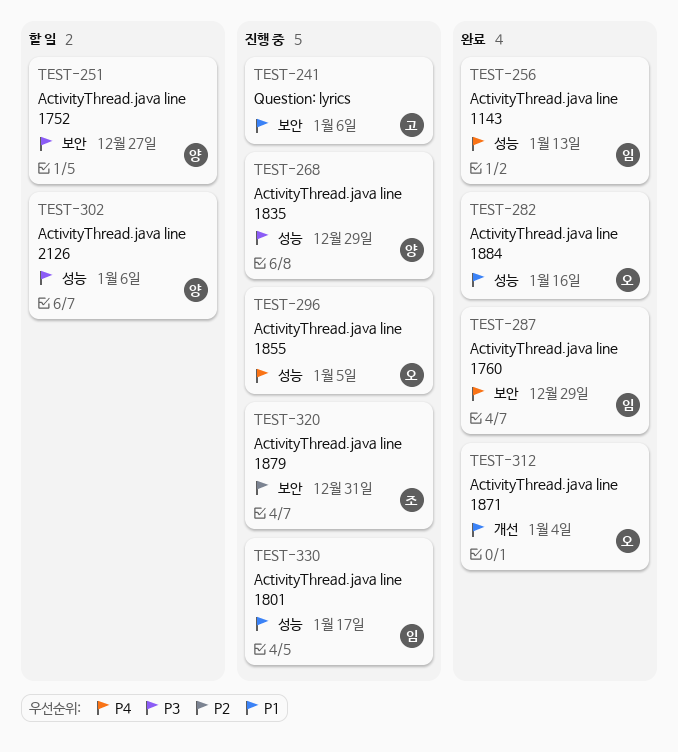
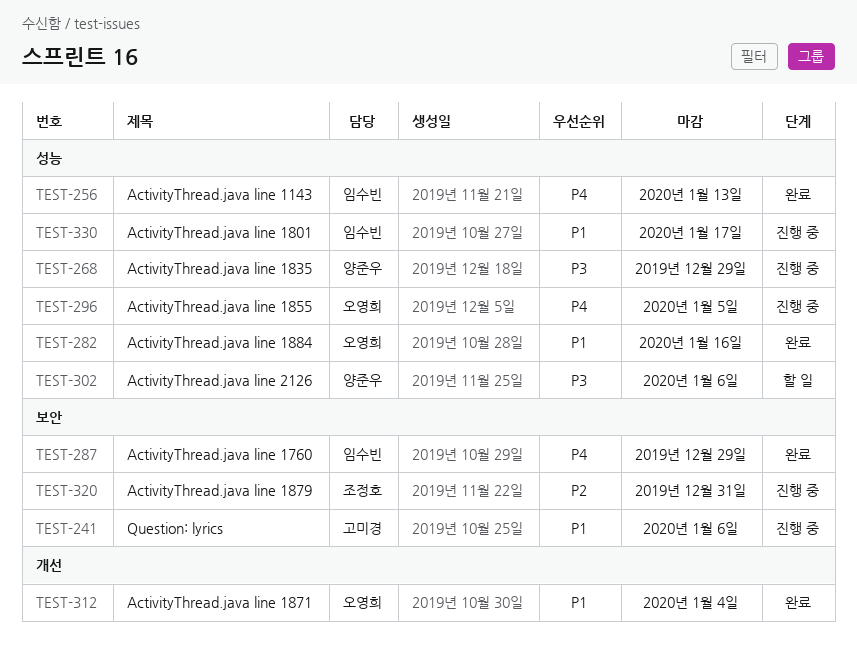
TEST-251: present -> none

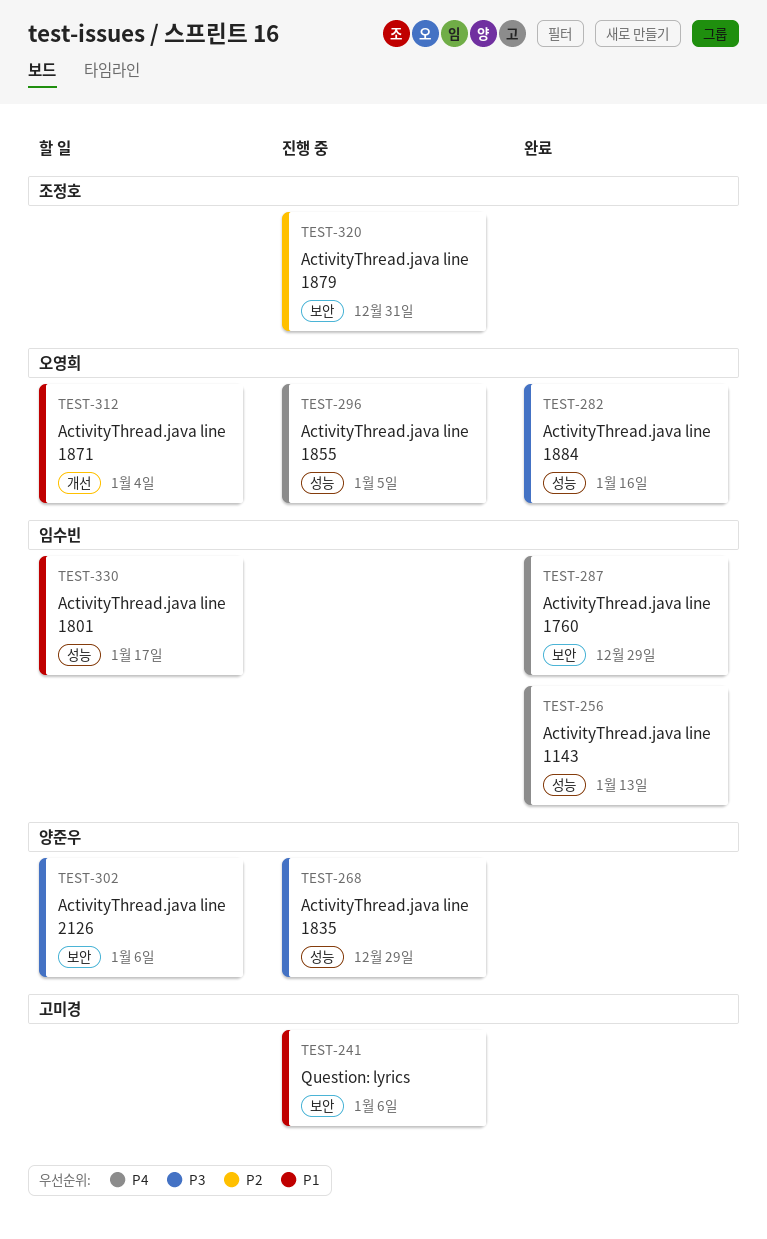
TEST-282, priority: P1 -> P3
TEST-302, label: 성능 -> 보안
TEST-312, status: 완료 -> 할 일
TEST-330, status: 진행 중 -> 할 일

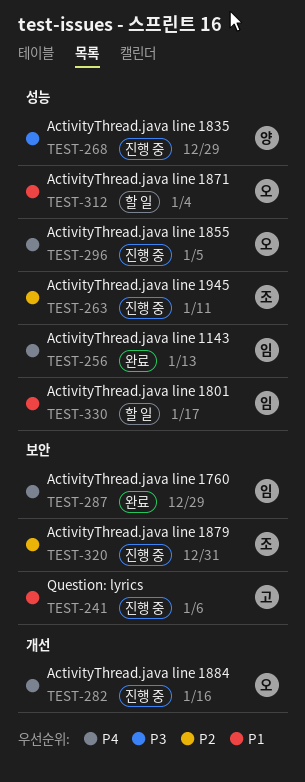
TEST-263: none -> present
TEST-282, status: 완료 -> 진행 중
TEST-282, priority: P3 -> P4
TEST-282, label: 성능 -> 개선
TEST-302: present -> none
TEST-312, label: 개선 -> 성능

